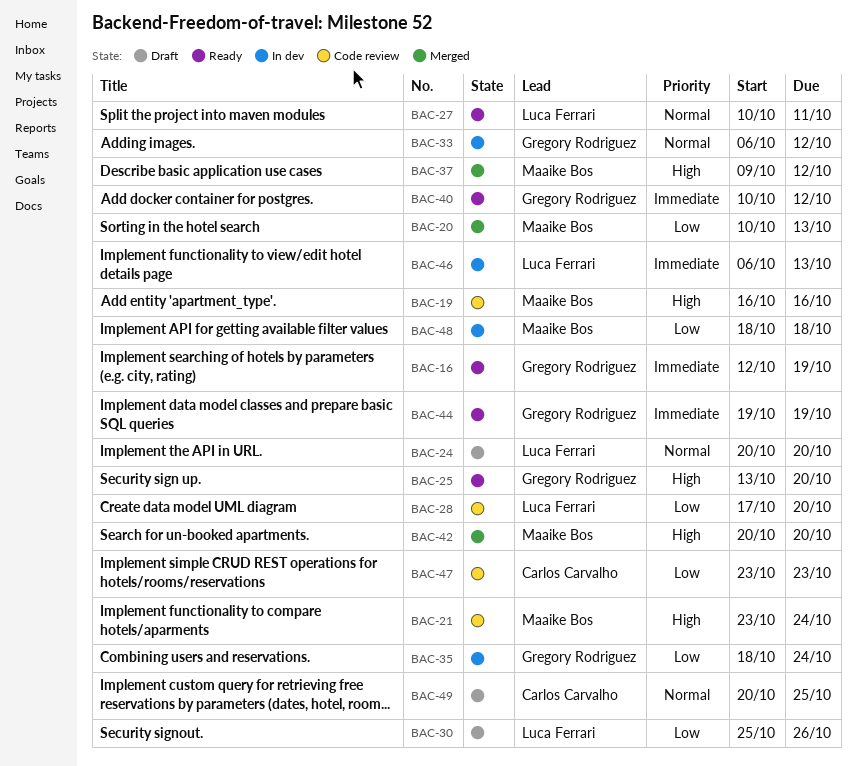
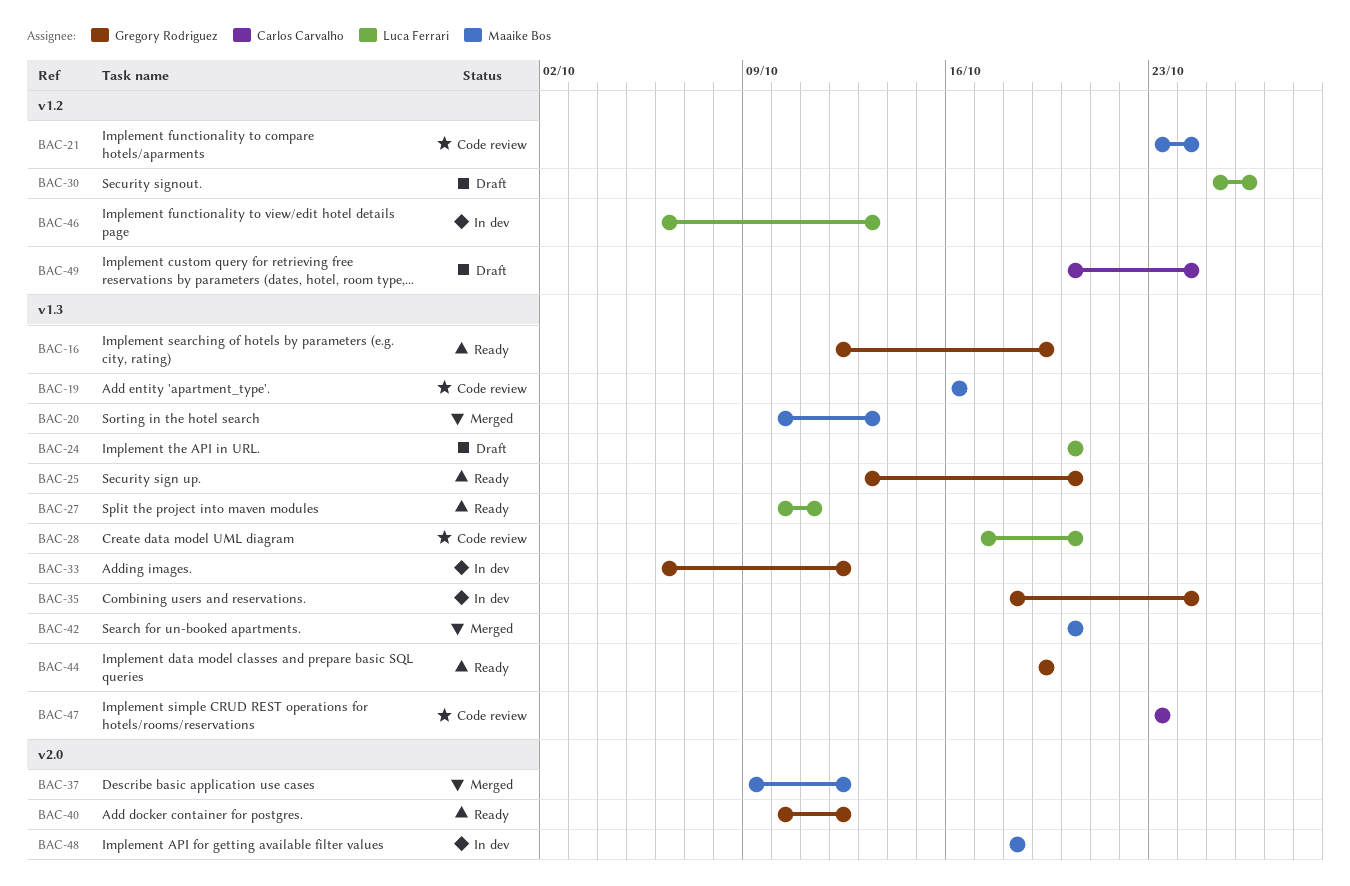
BAC-49, due: Oct 25 -> Oct 24

